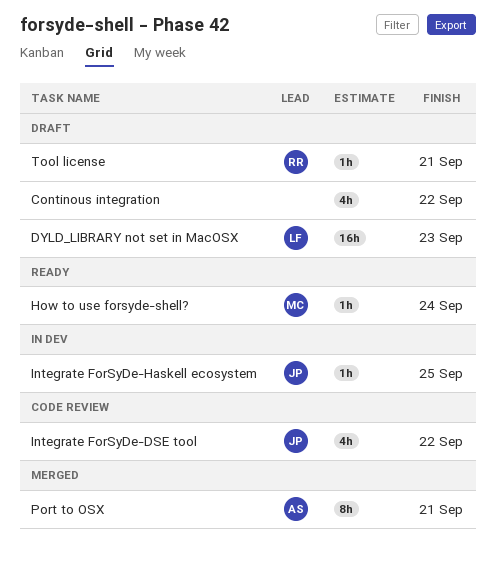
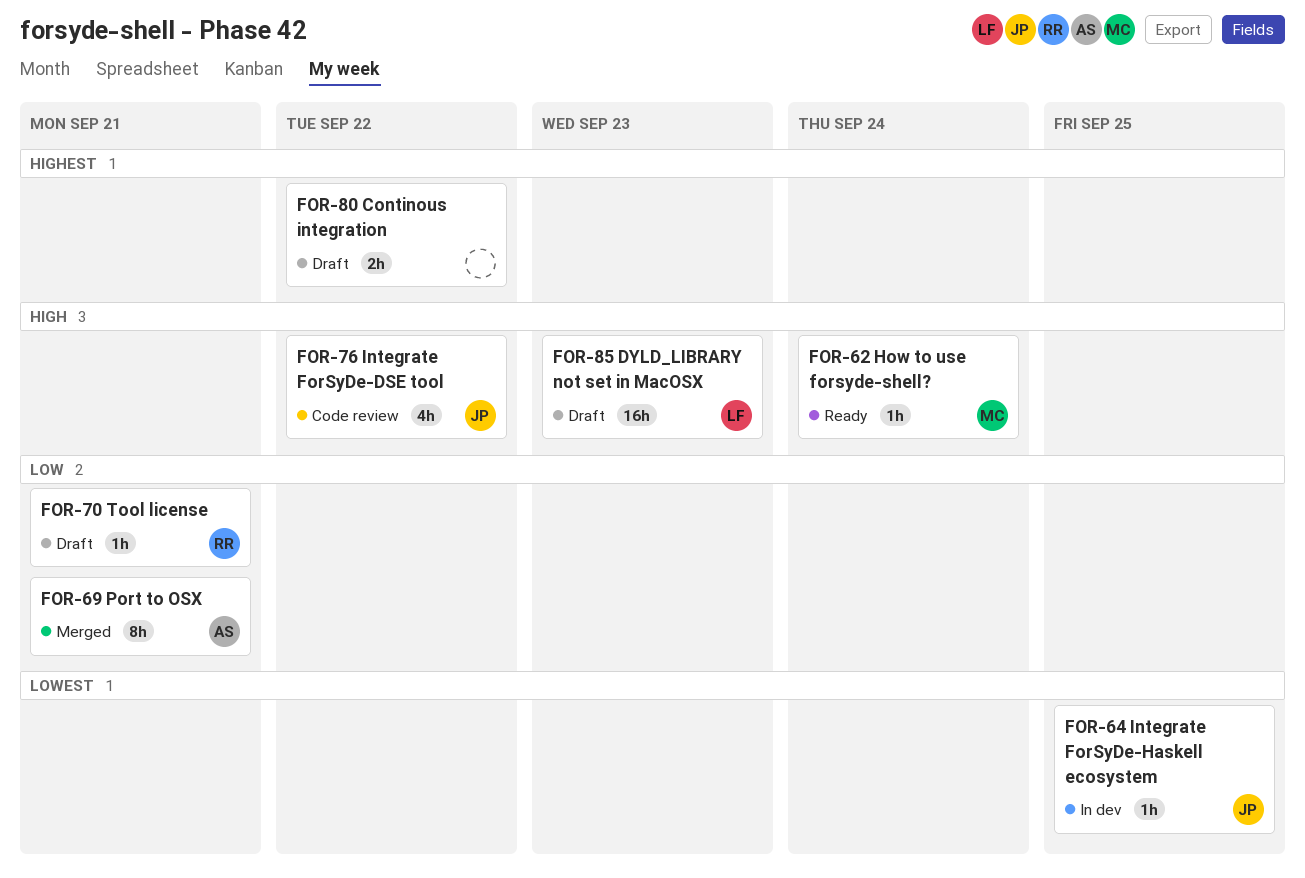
Continous integration, estimate: 4h -> 2h

